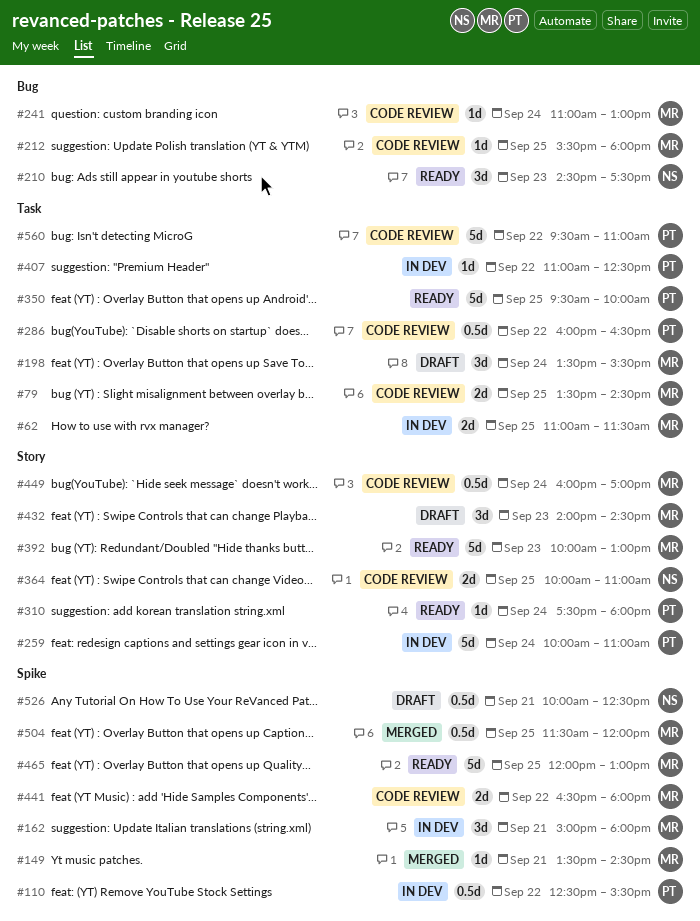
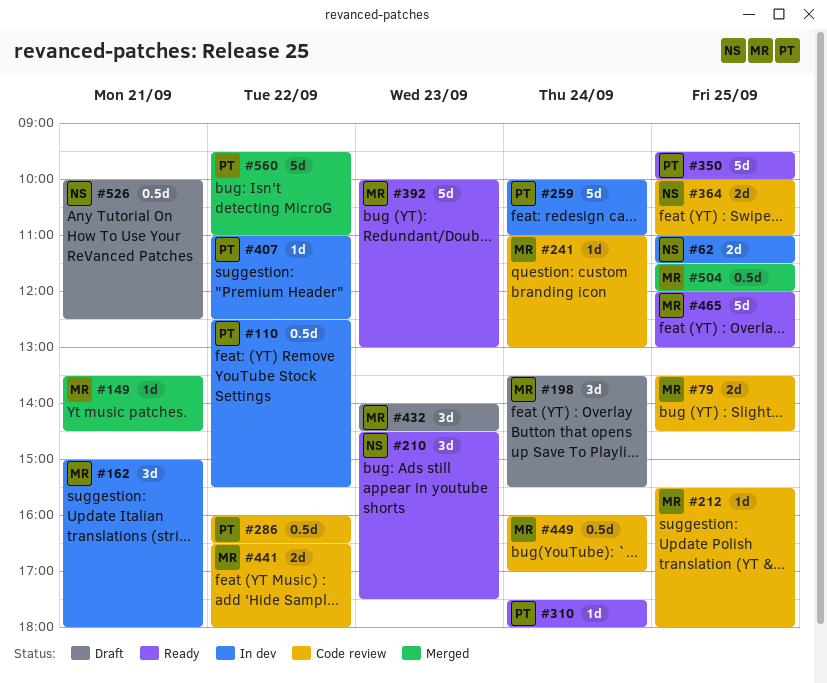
#62, owner: MR -> NS
#560, status: Code review -> Merged

